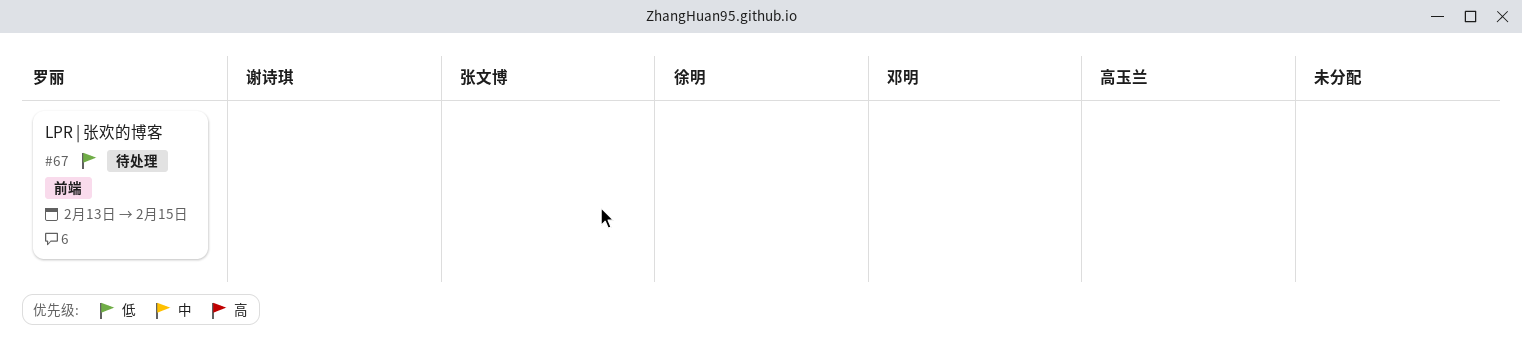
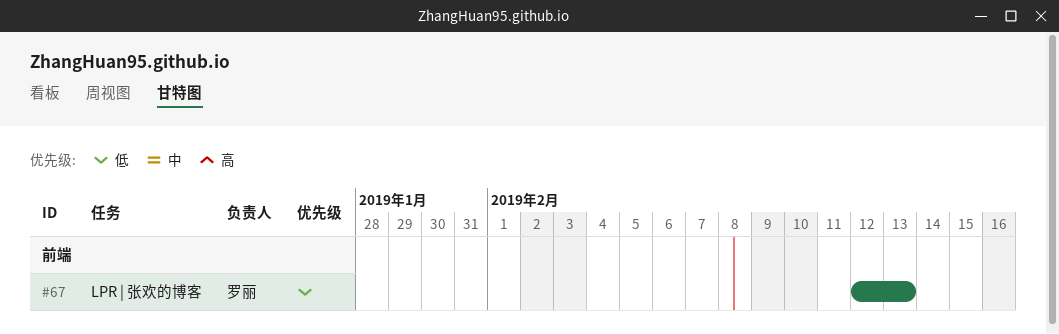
#67, start: Feb 13 -> Feb 12
#67, due: Feb 15 -> Feb 13

